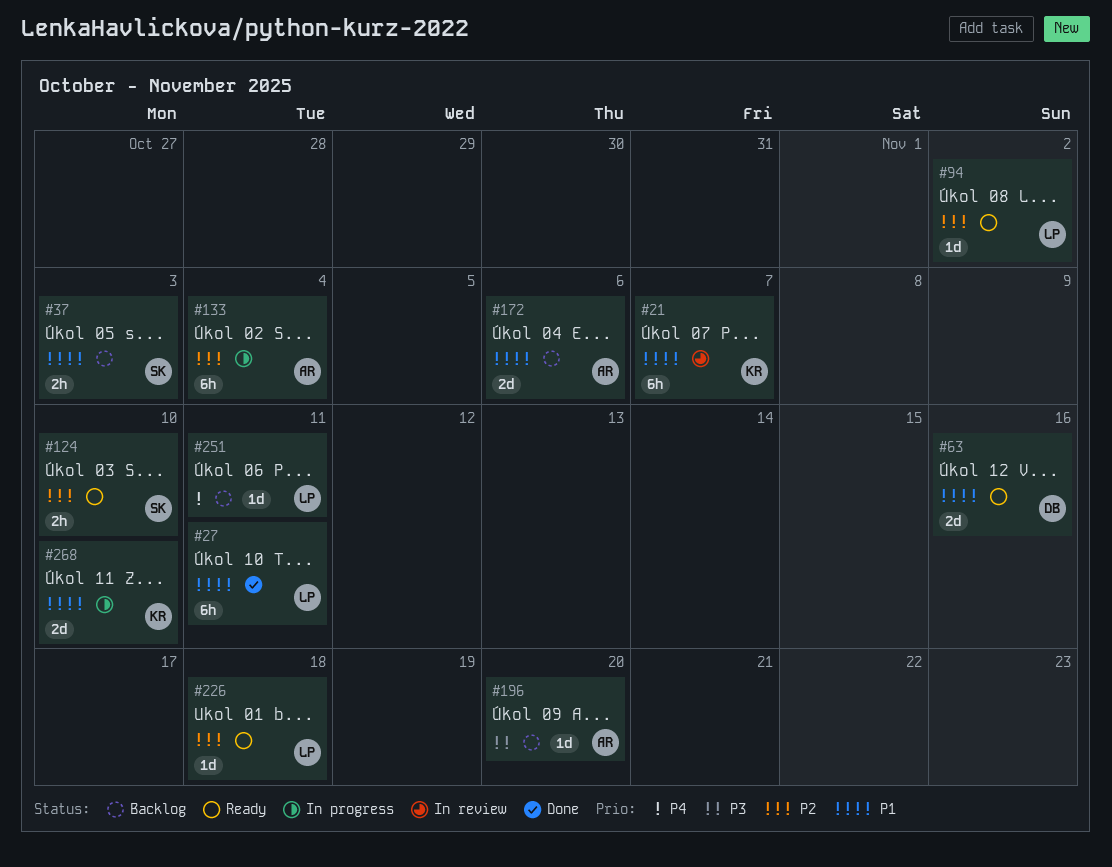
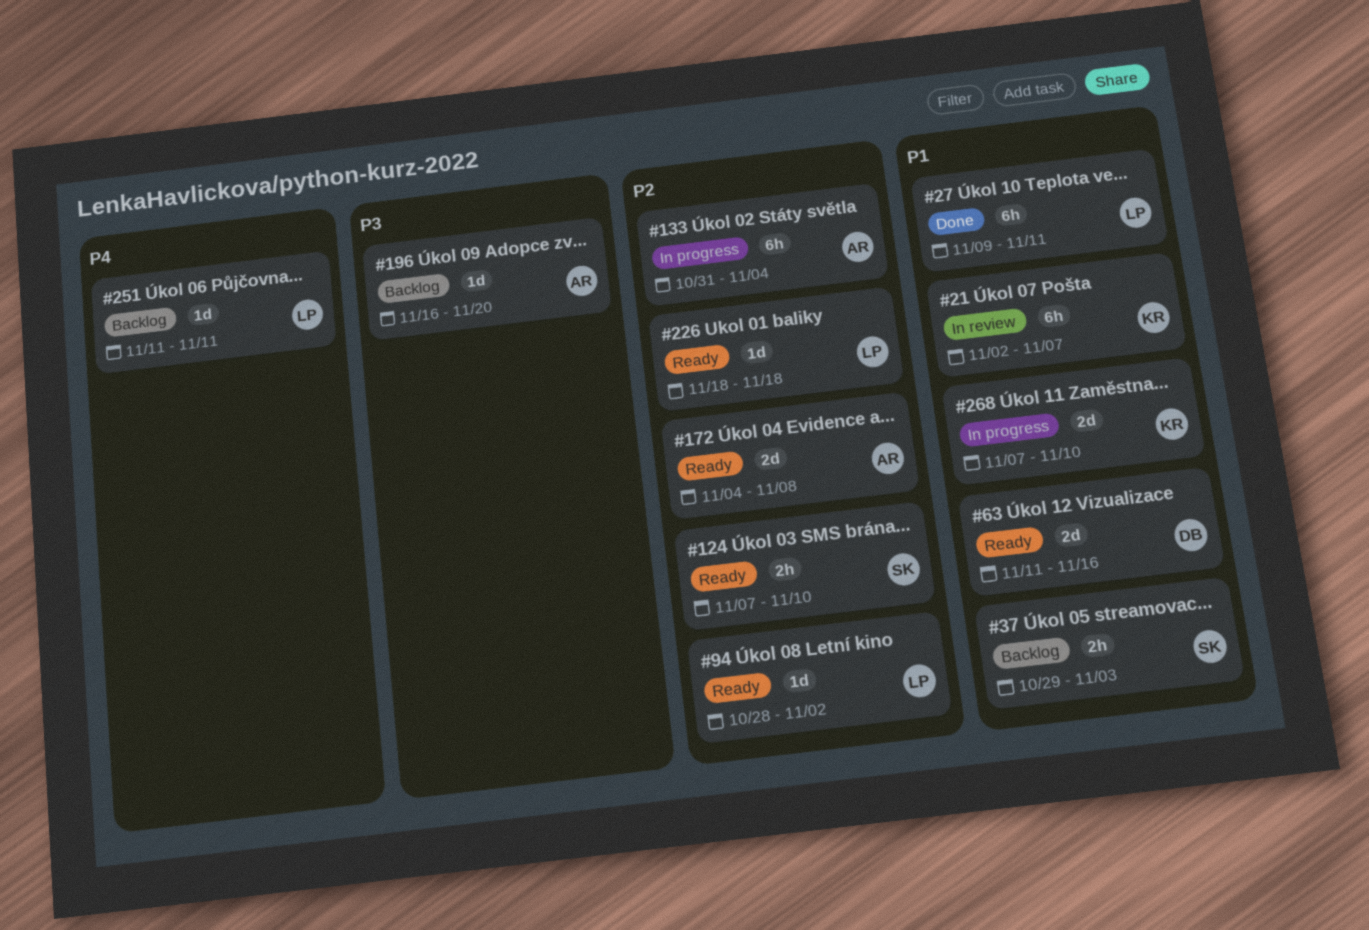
#172, status: Backlog -> Ready
#172, priority: P1 -> P2
#172, due: Nov 6 -> Nov 8

